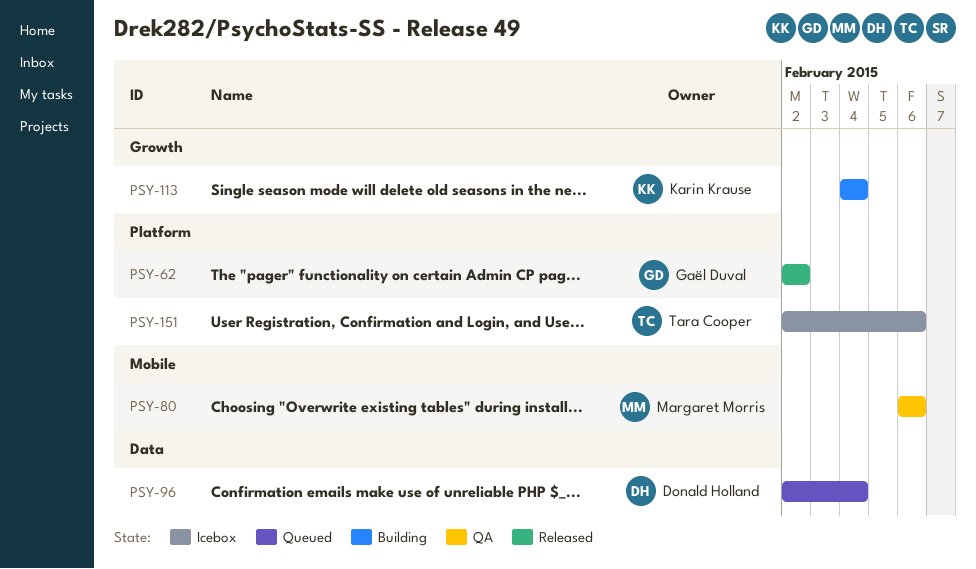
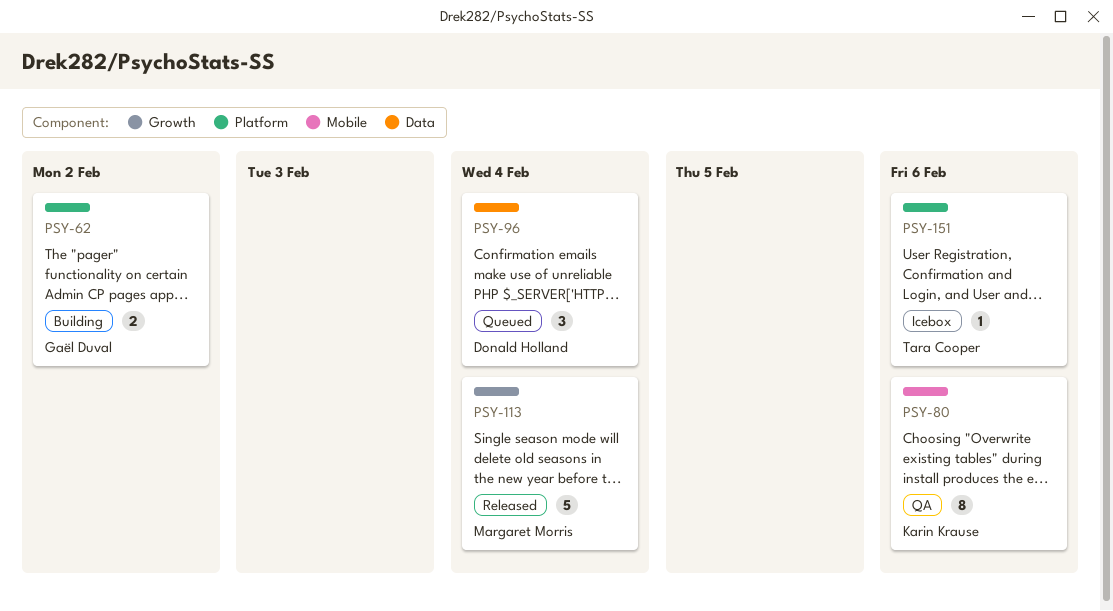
PSY-62, status: Released -> Building
PSY-80, owner: Margaret Morris -> Karin Krause
PSY-113, status: Building -> Released
PSY-113, owner: Karin Krause -> Margaret Morris

